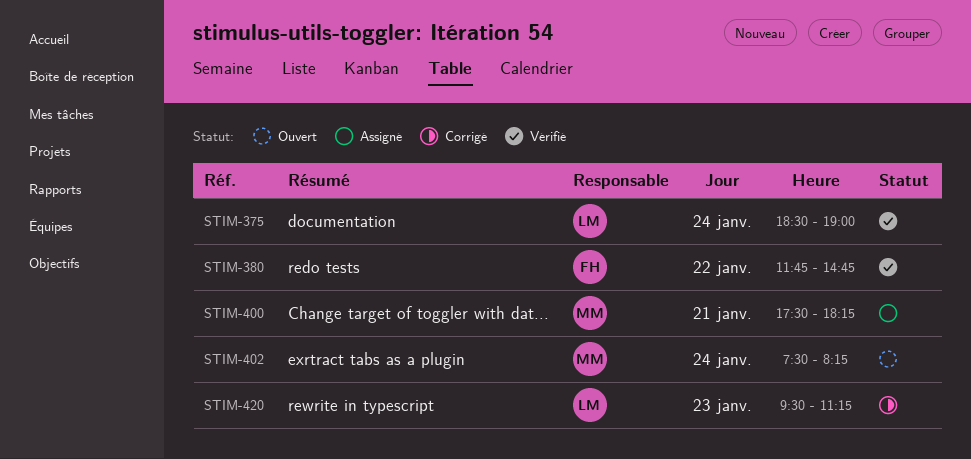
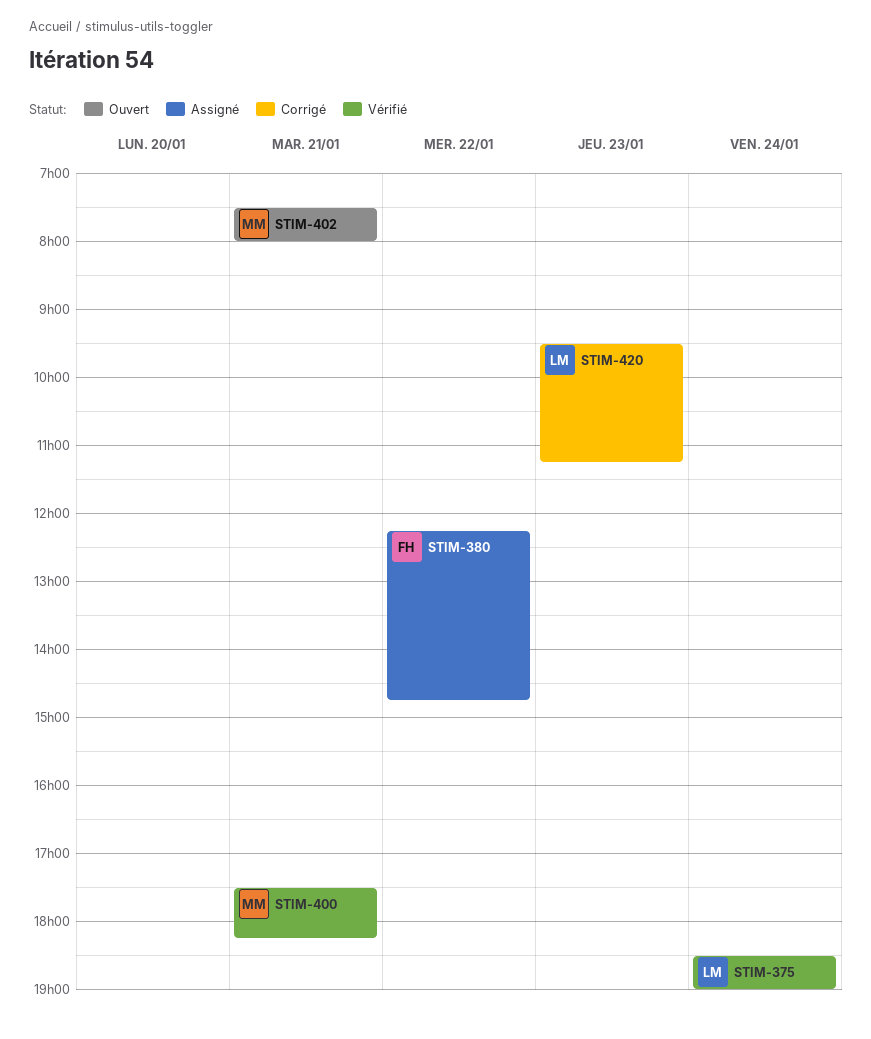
STIM-380, status: Vérifié -> Assigné
STIM-380, begins: 11:45 -> 12:15
STIM-400, status: Assigné -> Vérifié
STIM-402, day: Jan 24 -> Jan 21
STIM-402, ends: 08:15 -> 08:00

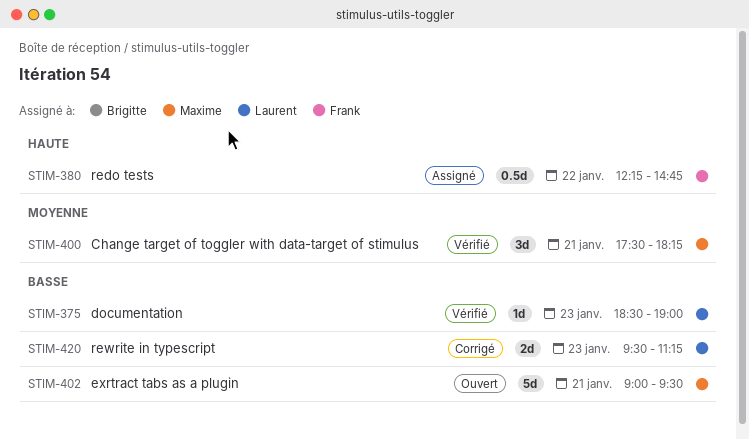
STIM-375, day: Jan 24 -> Jan 23
STIM-402, begins: 07:30 -> 09:00
STIM-402, ends: 08:00 -> 09:30

